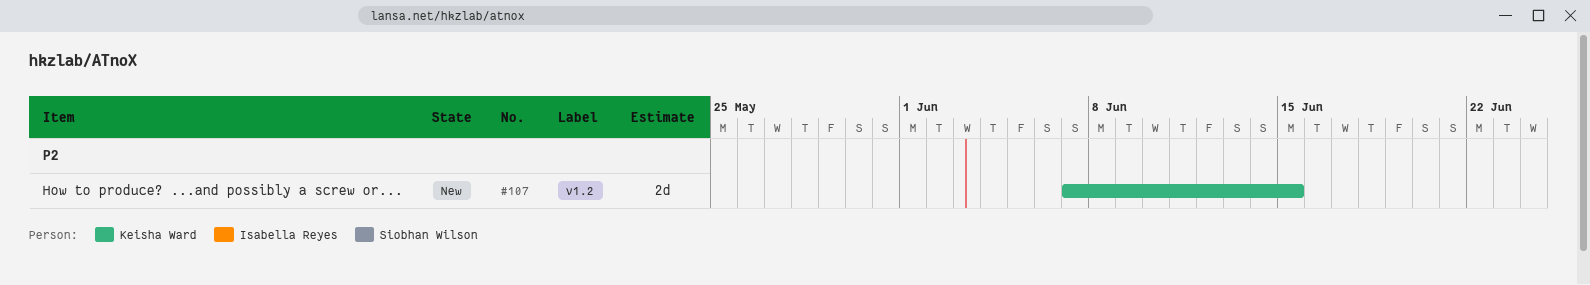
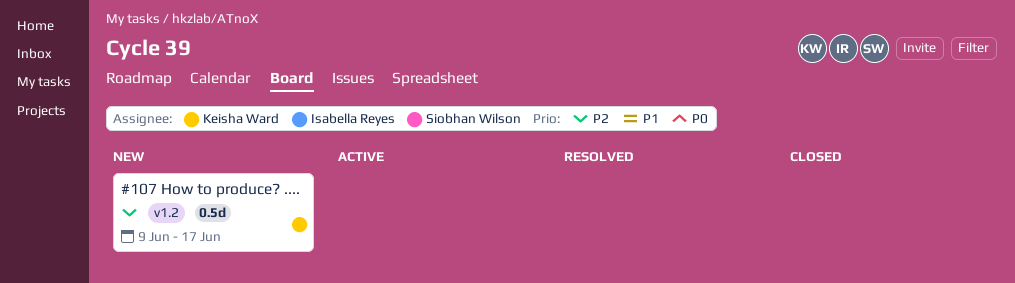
#107, estimate: 2d -> 0.5d
#107, start: Jun 7 -> Jun 9
#107, due: Jun 15 -> Jun 17

